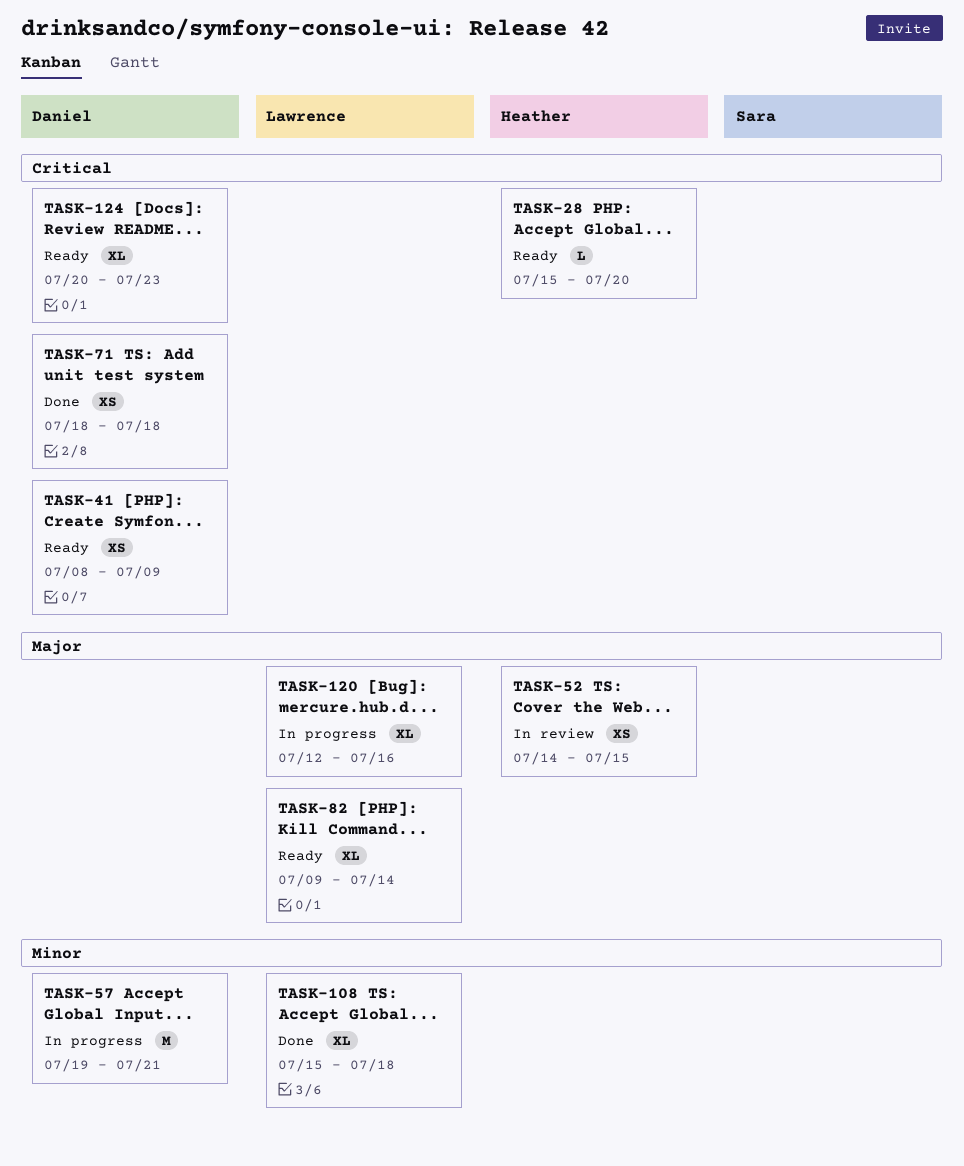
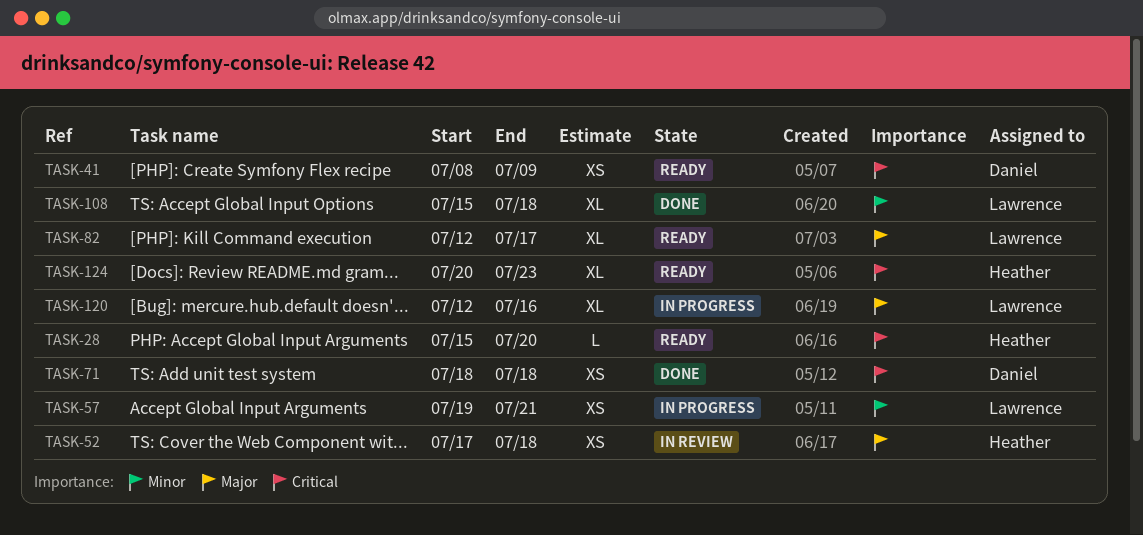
TASK-52, start: Jul 14 -> Jul 17
TASK-52, due: Jul 15 -> Jul 18
TASK-57, owner: Daniel -> Lawrence
TASK-57, estimate: M -> XS
TASK-82, start: Jul 9 -> Jul 12
TASK-82, due: Jul 14 -> Jul 17
TASK-124, owner: Daniel -> Heather

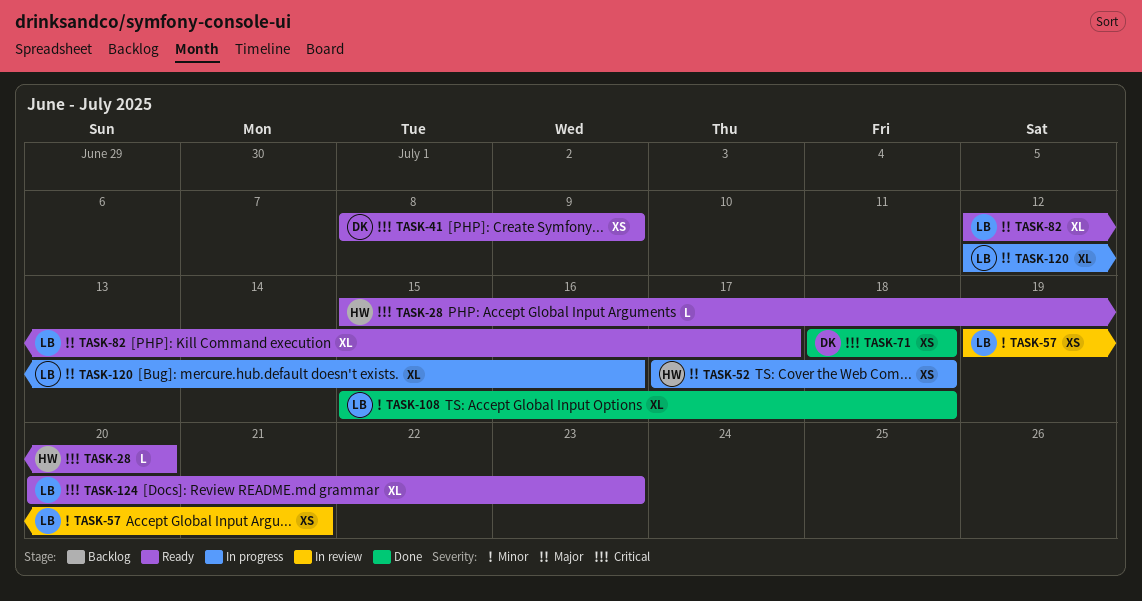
TASK-52, status: In review -> In progress
TASK-57, status: In progress -> In review
TASK-124, owner: Heather -> Lawrence

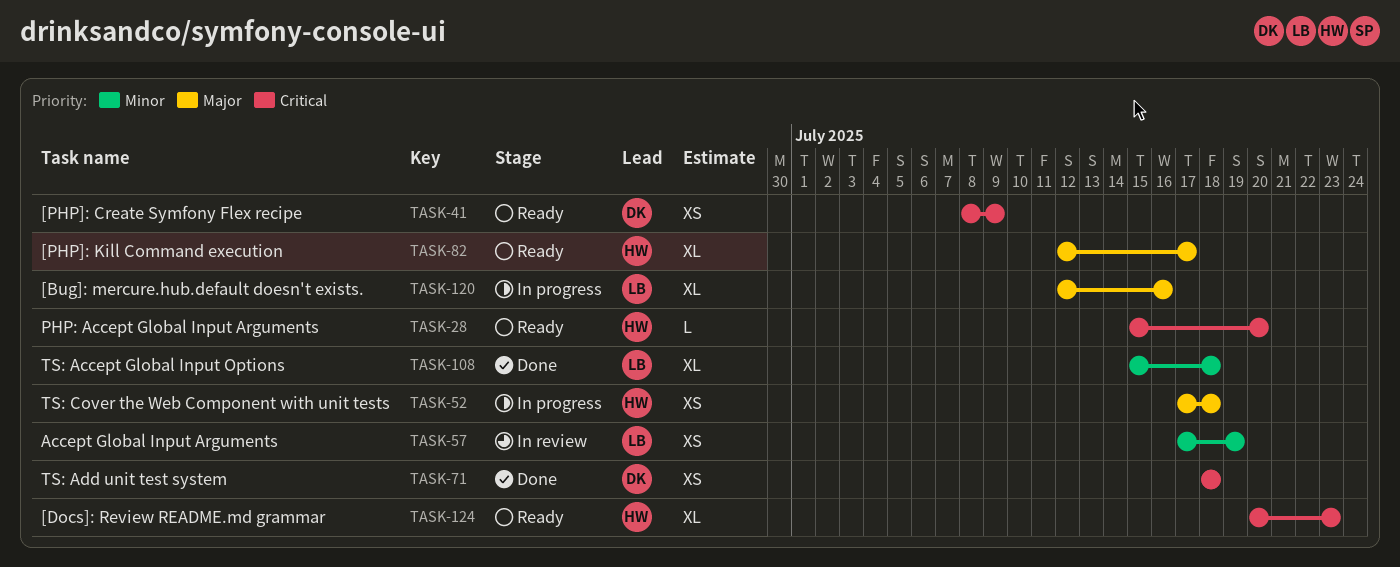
TASK-57, start: Jul 19 -> Jul 17
TASK-57, due: Jul 21 -> Jul 19
TASK-82, owner: LB -> HW
TASK-124, owner: LB -> HW

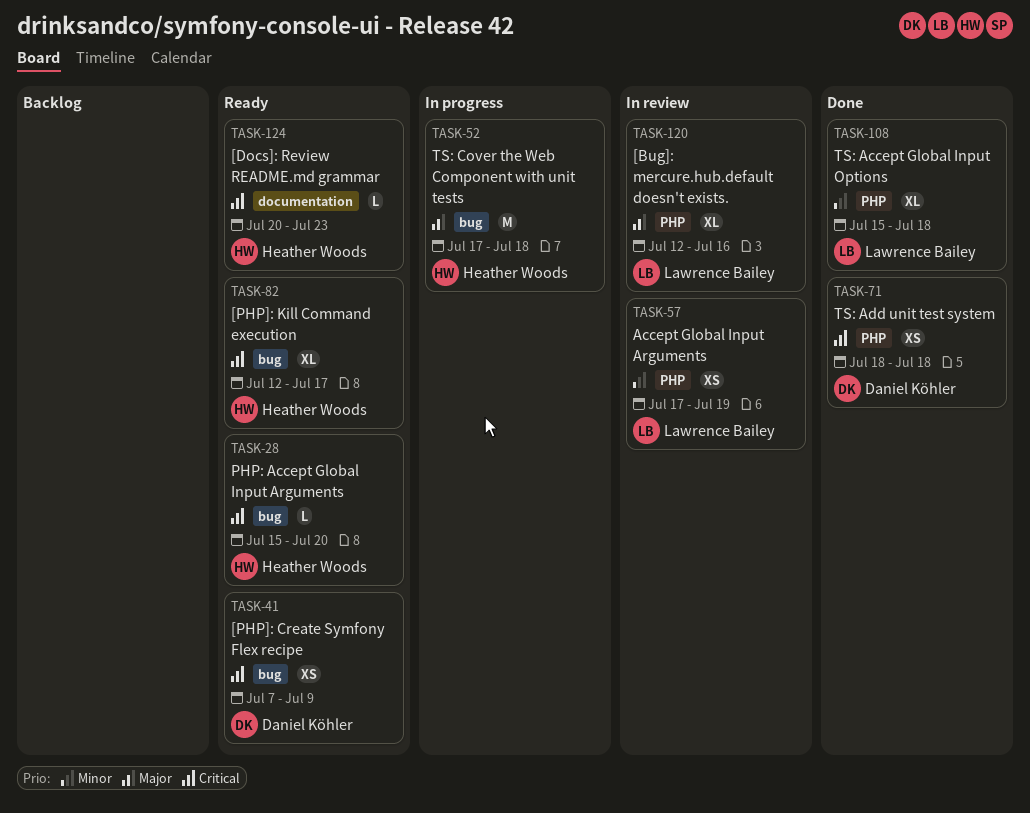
TASK-41, start: Jul 8 -> Jul 7
TASK-52, estimate: XS -> M
TASK-82, priority: Major -> Critical
TASK-120, status: In progress -> In review
TASK-124, estimate: XL -> L

